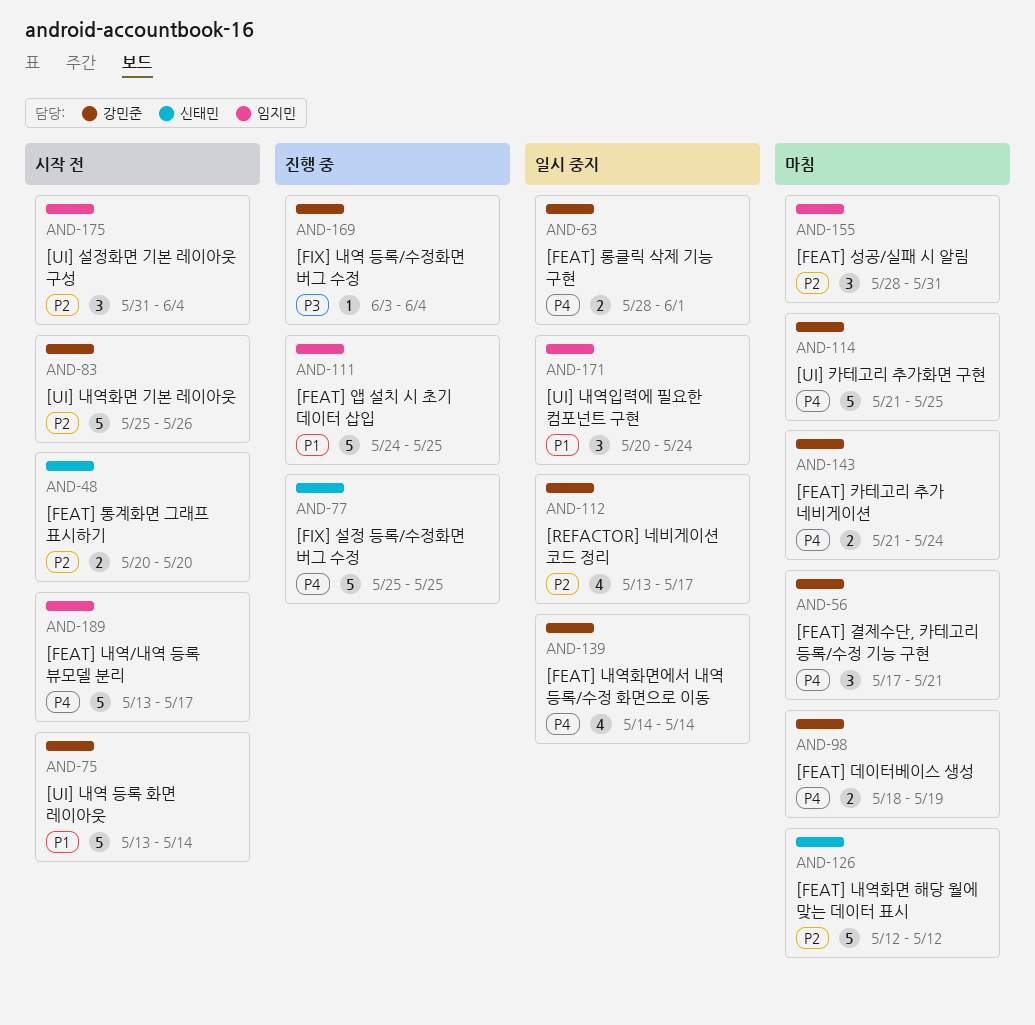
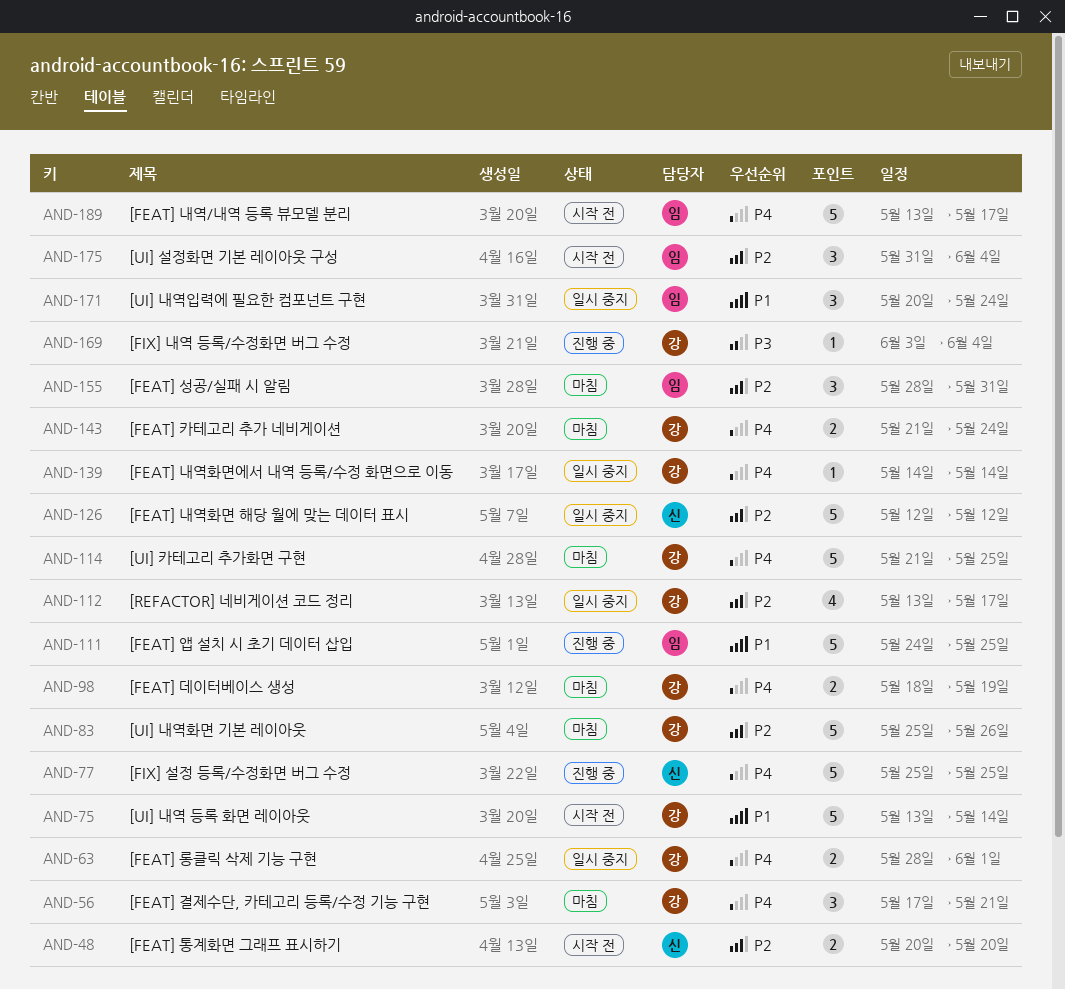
AND-83, status: 시작 전 -> 마침
AND-126, status: 마침 -> 일시 중지
AND-139, estimate: 4 -> 1

